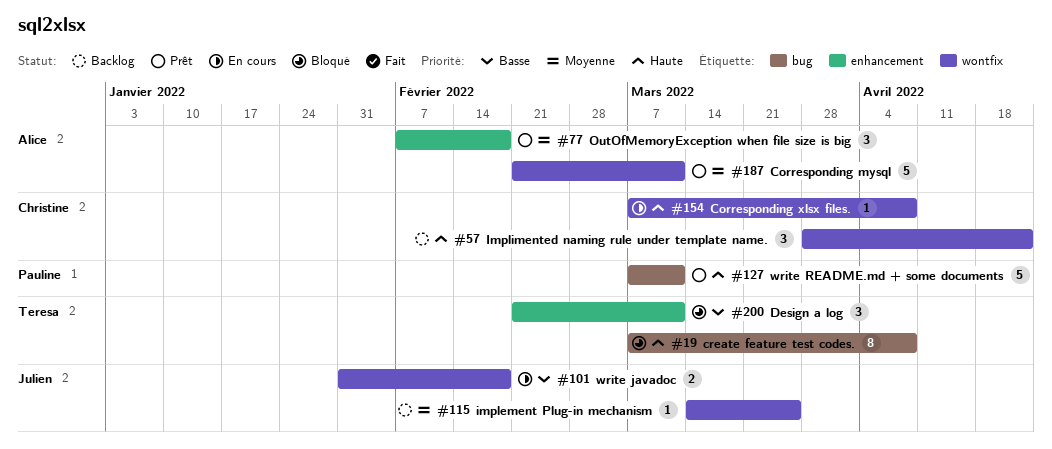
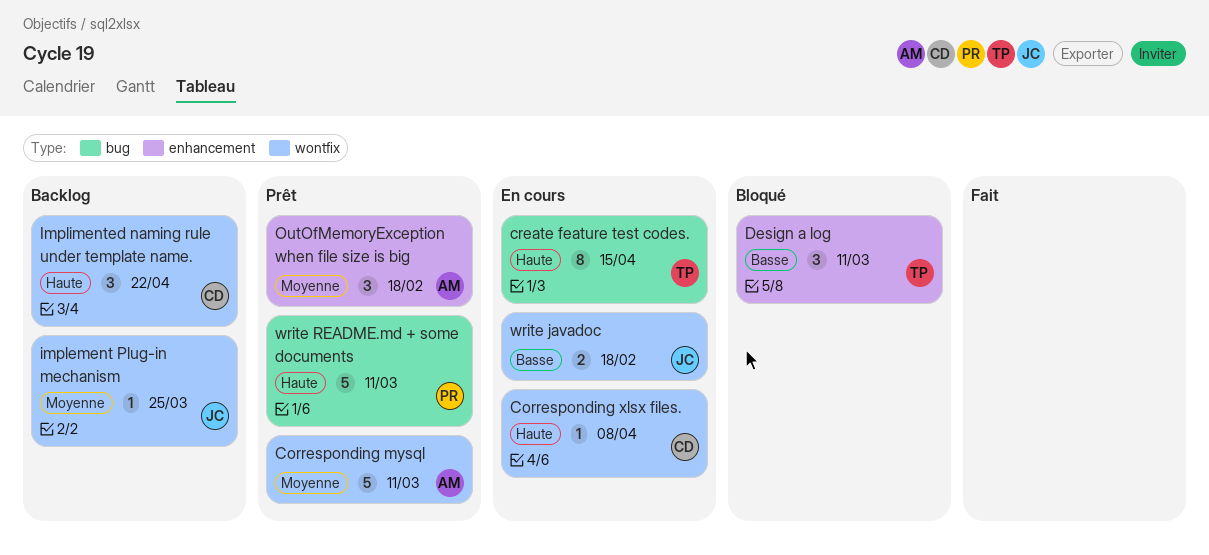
create feature test codes., status: Bloqué -> En cours
create feature test codes., due: Apr 8 -> Apr 15

